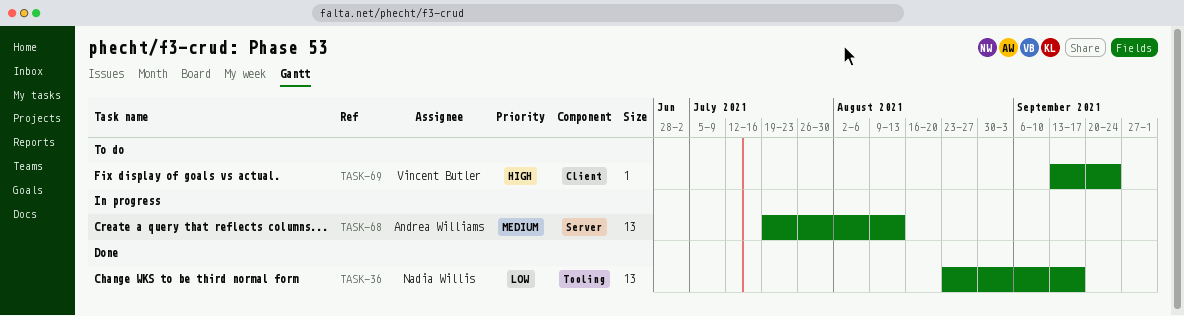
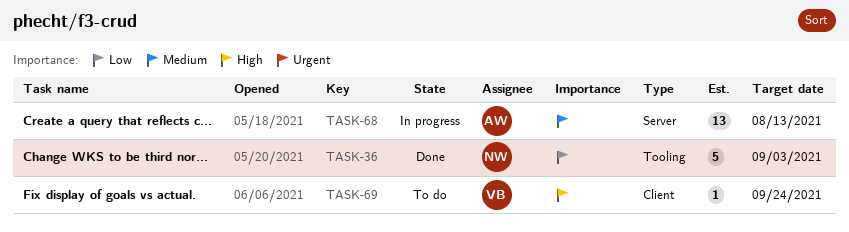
TASK-36, estimate: 13 -> 5
TASK-36, due: Sep 17 -> Sep 3

